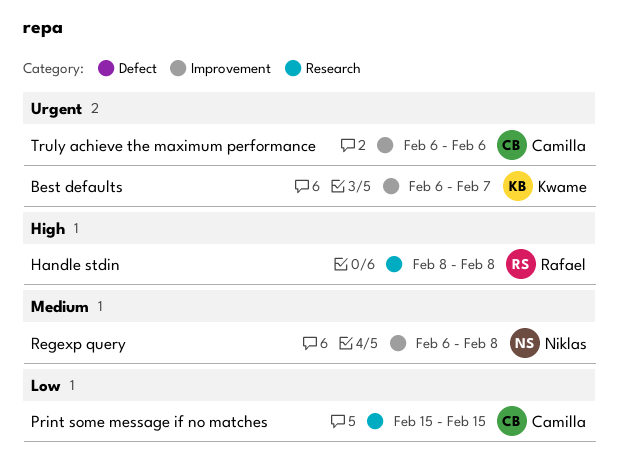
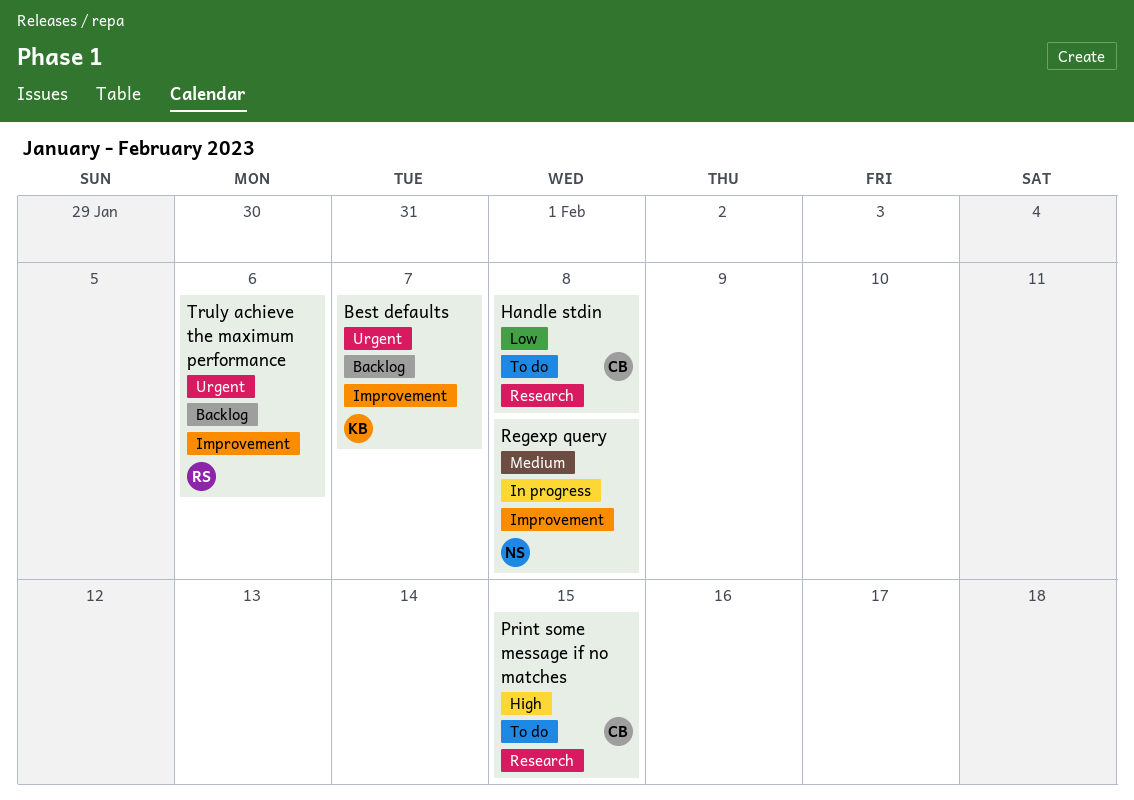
Handle stdin, owner: Rafael -> Camilla
Handle stdin, priority: High -> Low
Print some message if no matches, priority: Low -> High
Truly achieve the maximum performance, owner: Camilla -> Rafael

